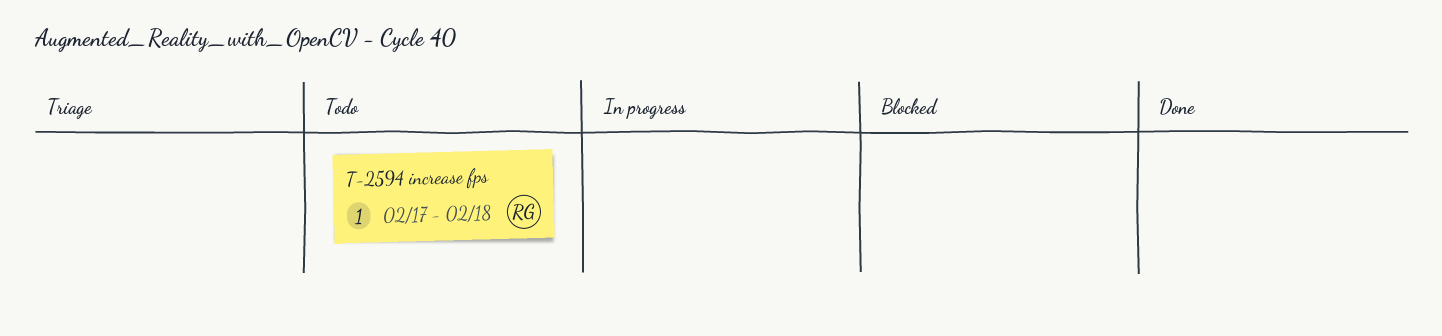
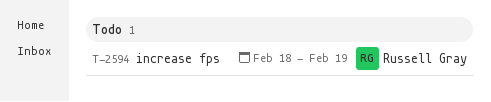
T-2594, start: Feb 17 -> Feb 18
T-2594, due: Feb 18 -> Feb 19

